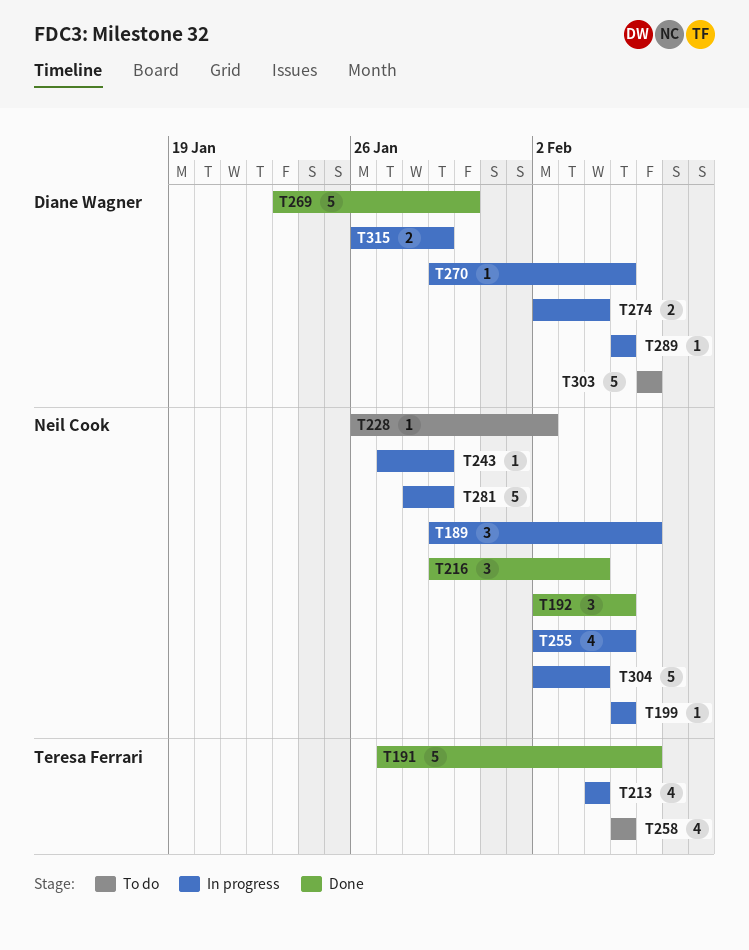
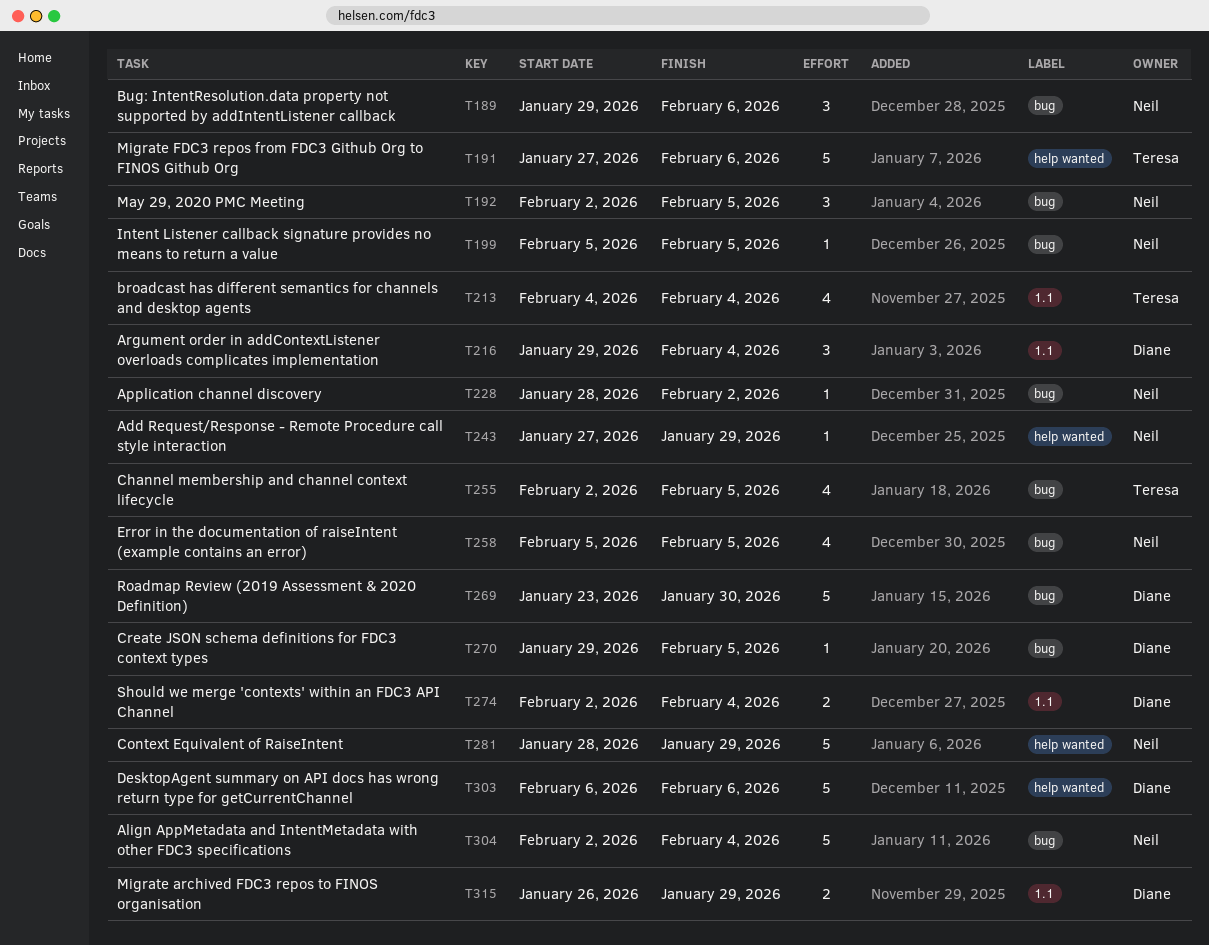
T216, owner: Neil Cook -> Diane Wagner
T228, start: Jan 26 -> Jan 28
T255, owner: Neil Cook -> Teresa Ferrari
T258, owner: Teresa Ferrari -> Neil Cook
T289: present -> none

